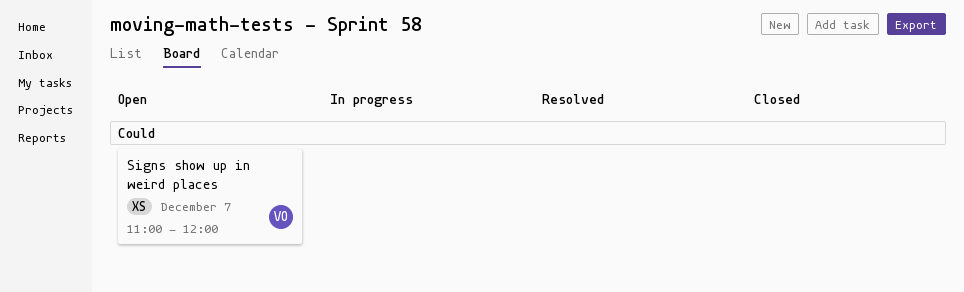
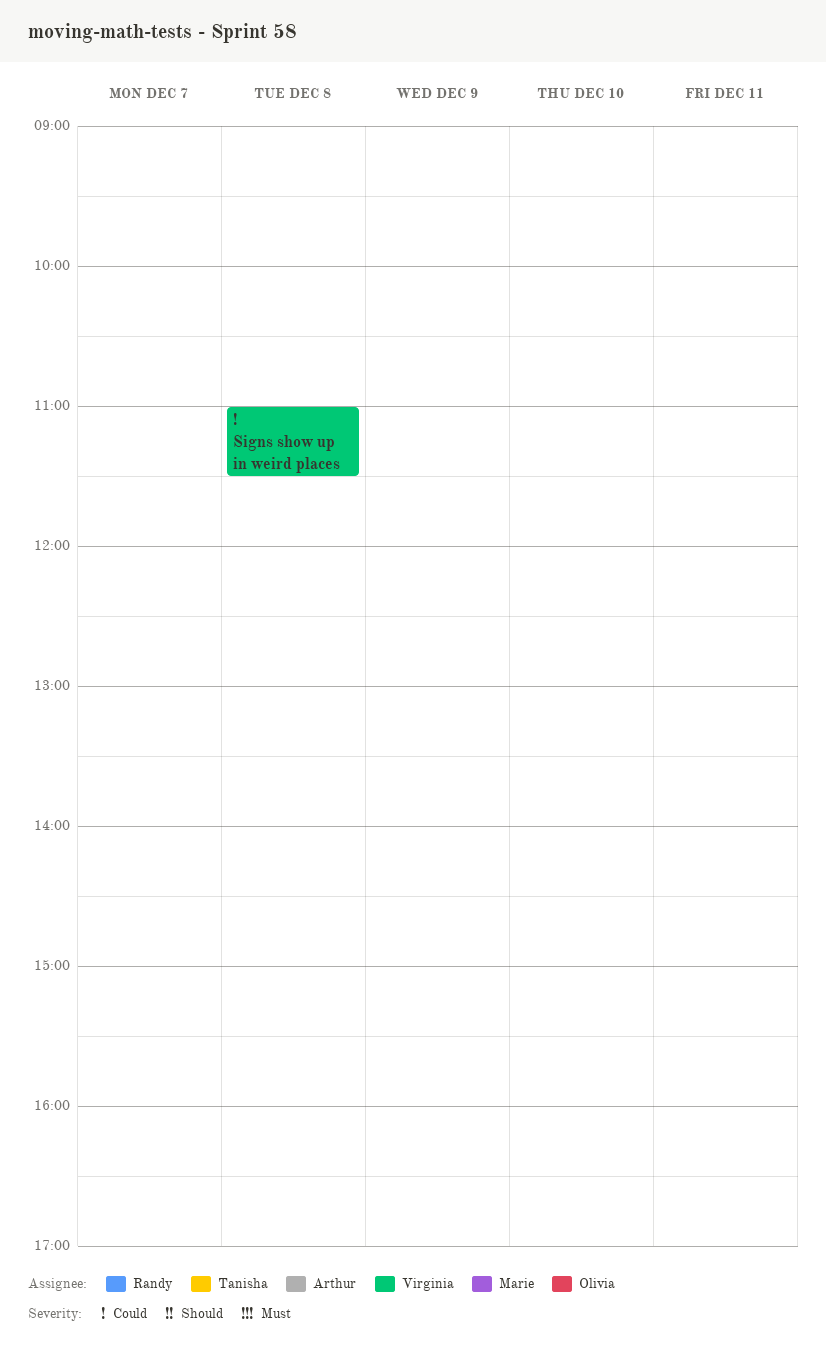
Signs show up in weird places, day: Dec 7 -> Dec 8
Signs show up in weird places, ends: 12:00 -> 11:30

